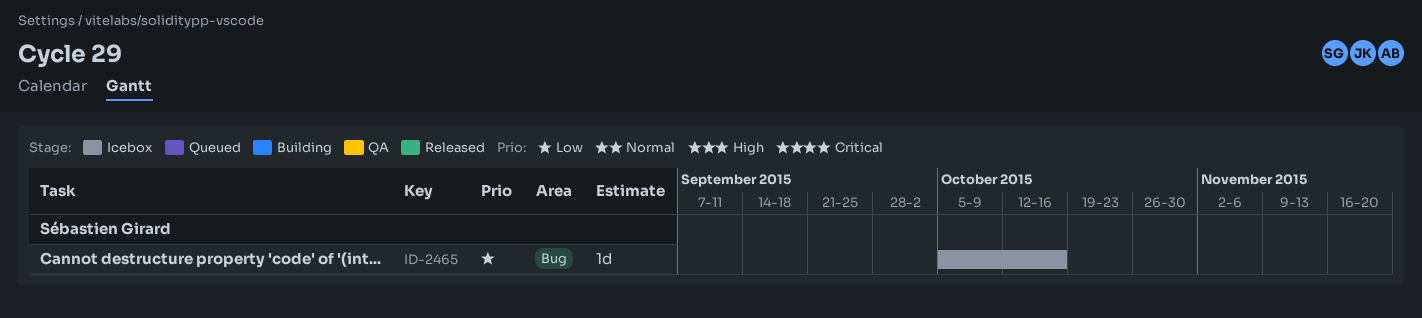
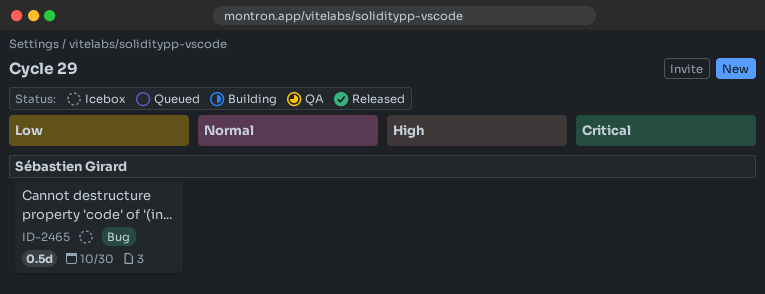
ID-2465, estimate: 1d -> 0.5d
ID-2465, due: Oct 16 -> Oct 30

